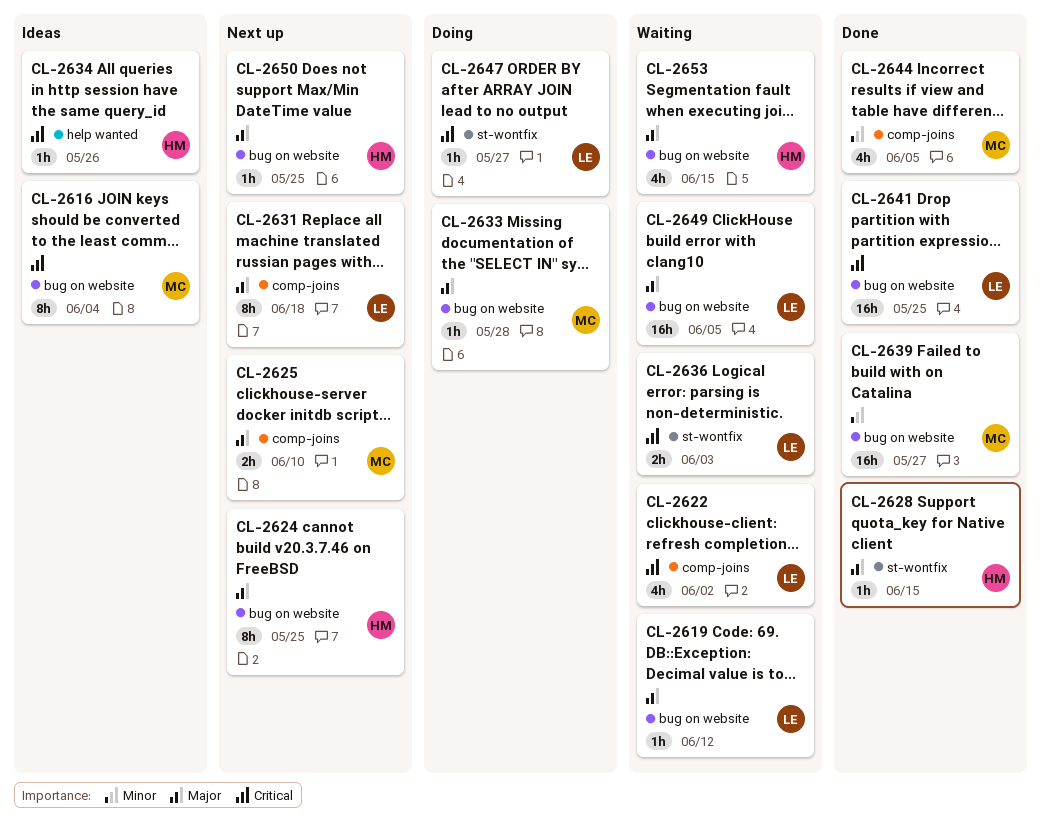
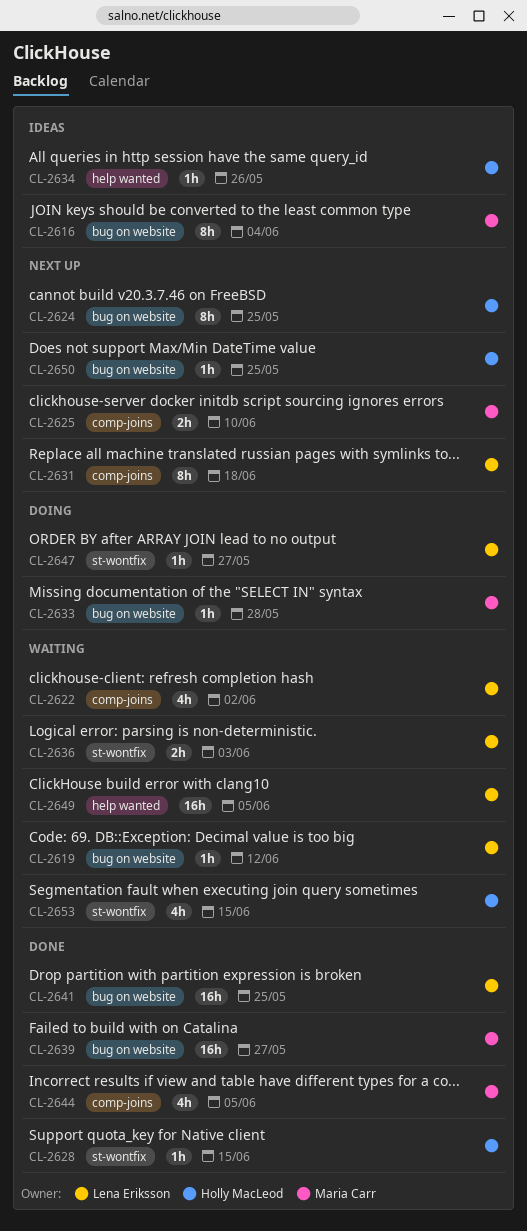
CL-2649, label: bug on website -> help wanted
CL-2653, label: bug on website -> st-wontfix

